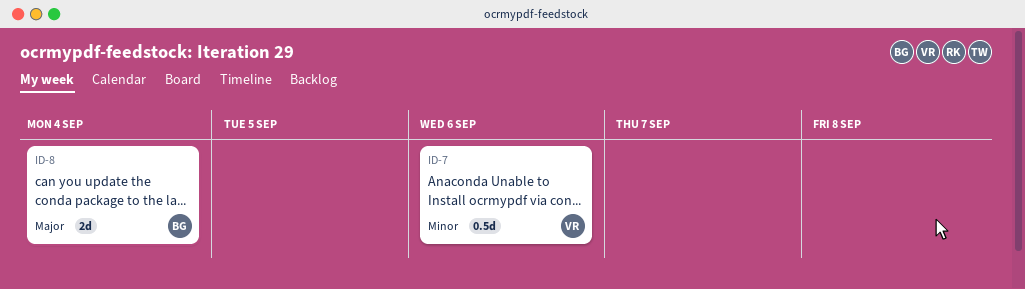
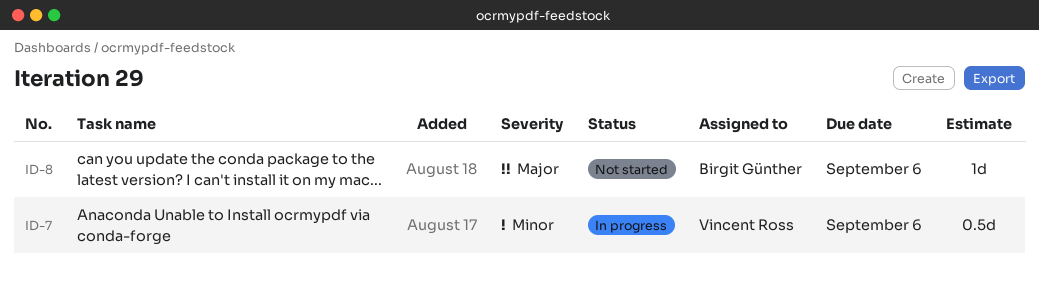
ID-8, estimate: 2d -> 1d
ID-8, due: Sep 4 -> Sep 6

